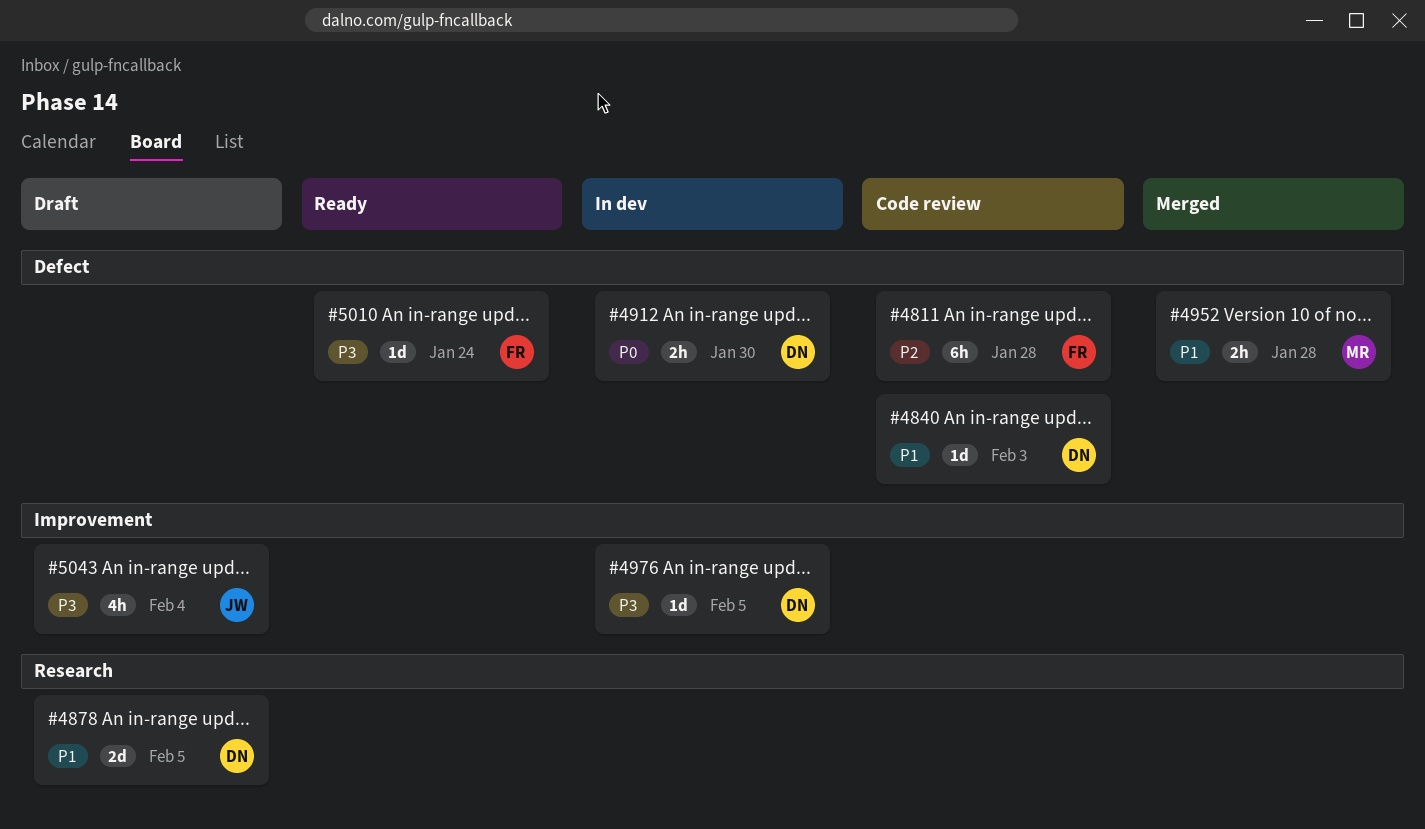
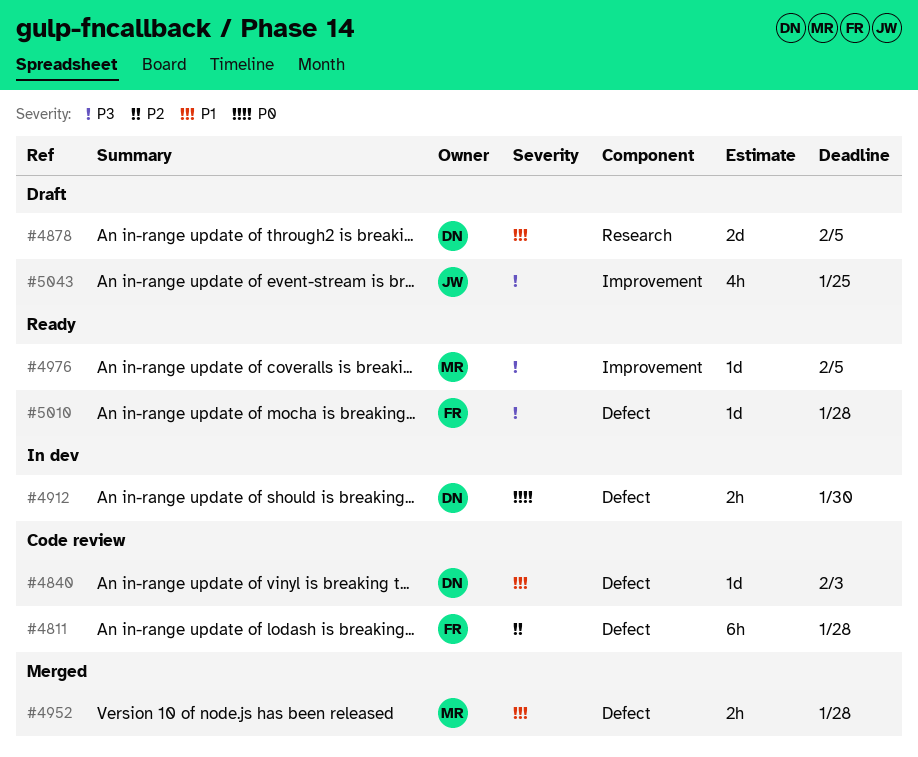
#4976, status: In dev -> Ready
#4976, owner: DN -> MR
#5010, due: Jan 24 -> Jan 28
#5043, due: Feb 4 -> Jan 25

